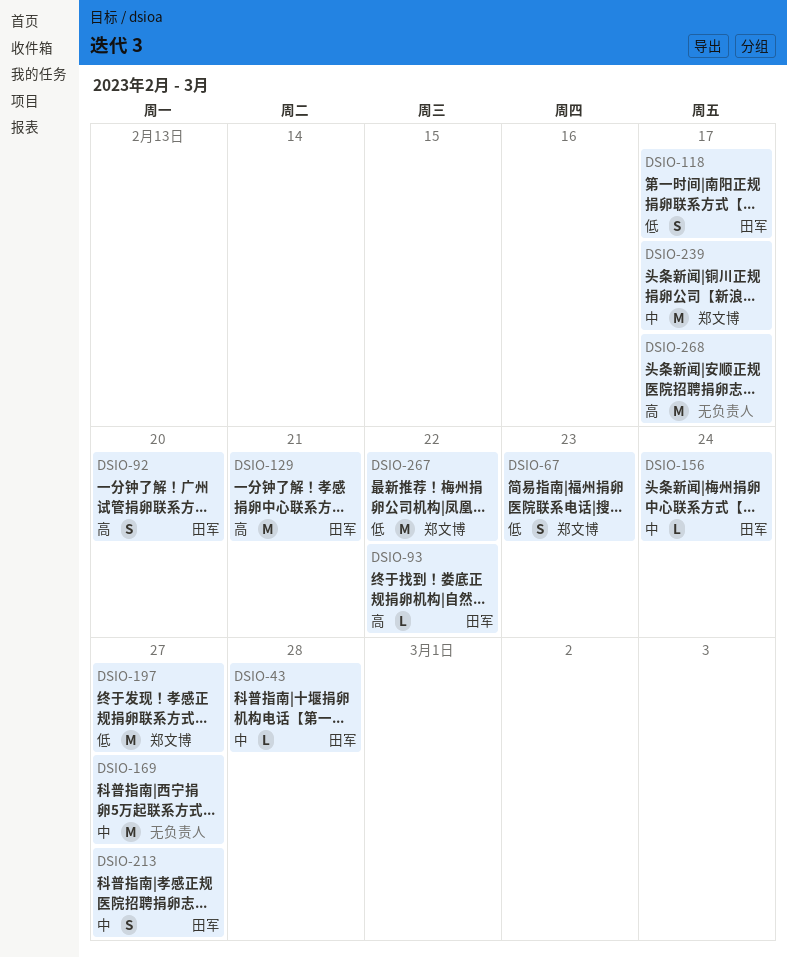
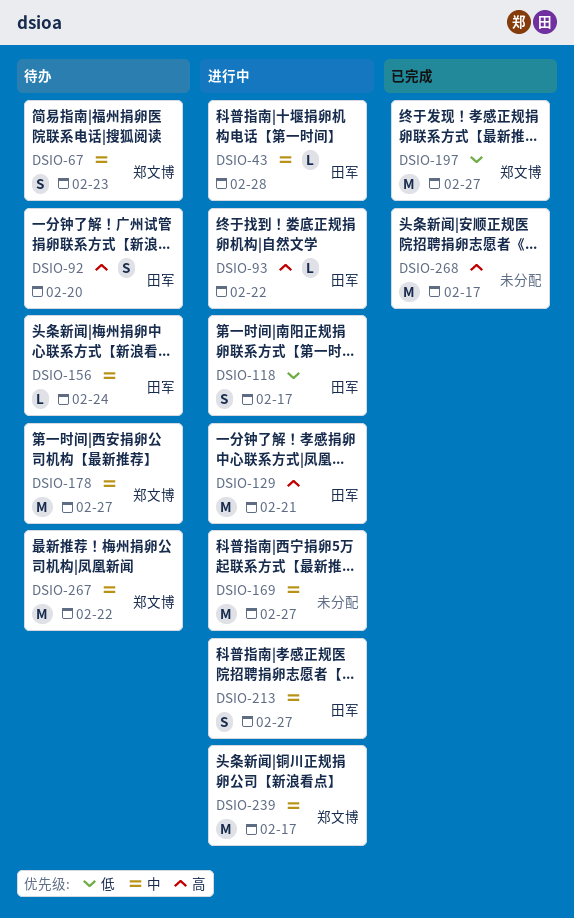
DSIO-67, priority: 低 -> 中
DSIO-178: none -> present
DSIO-267, priority: 低 -> 中

